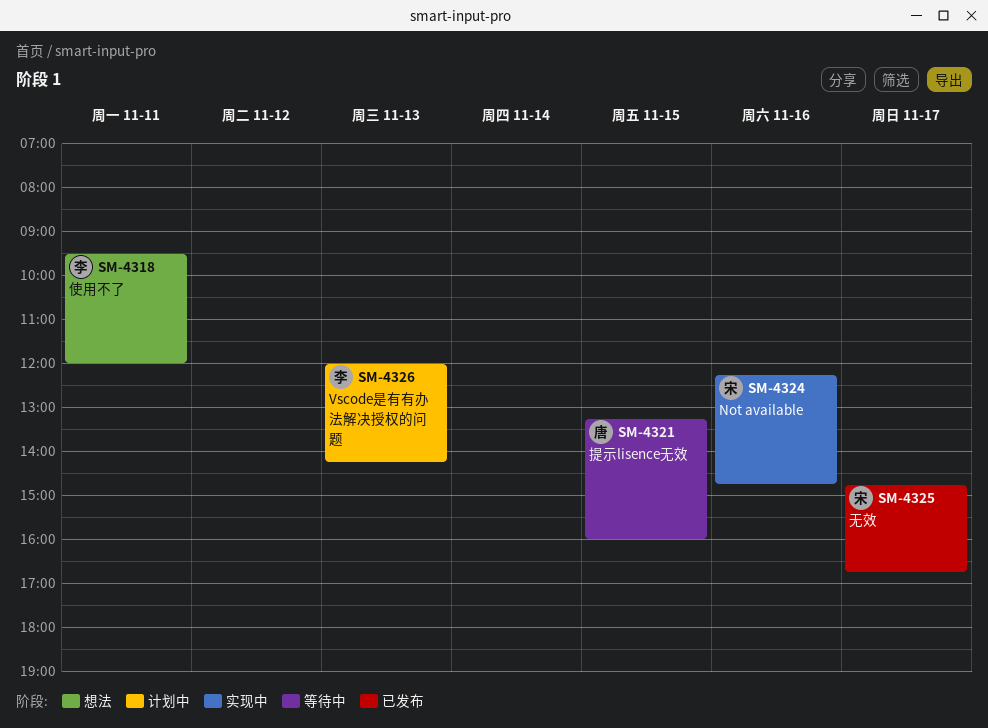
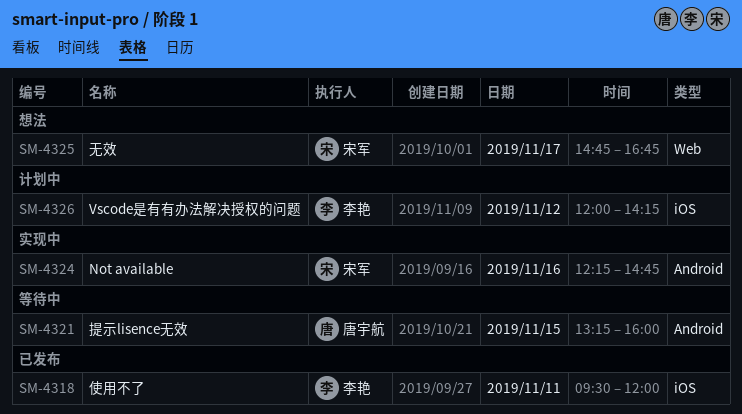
SM-4318, status: 想法 -> 已发布
SM-4325, status: 已发布 -> 想法
SM-4326, day: Nov 13 -> Nov 12

